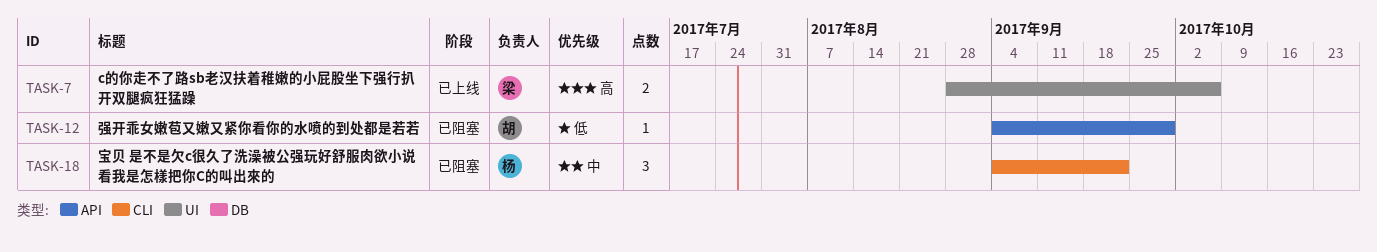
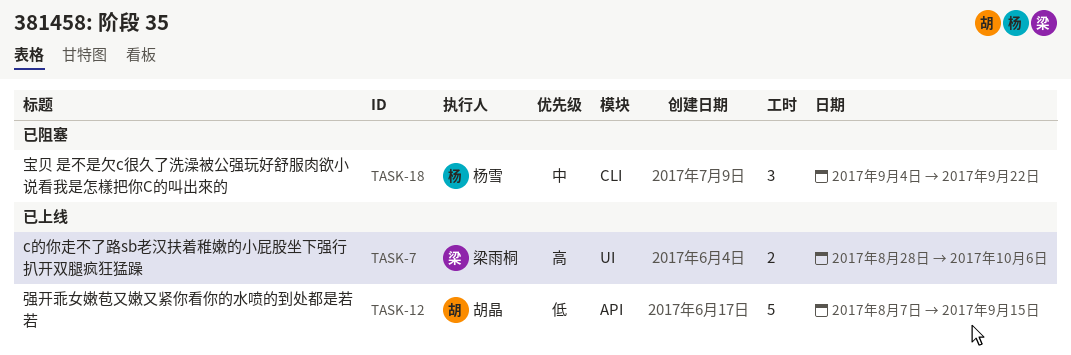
TASK-12, status: 已阻塞 -> 已上线
TASK-12, estimate: 1 -> 5
TASK-12, start: Sep 4 -> Aug 7
TASK-12, due: Sep 29 -> Sep 15

